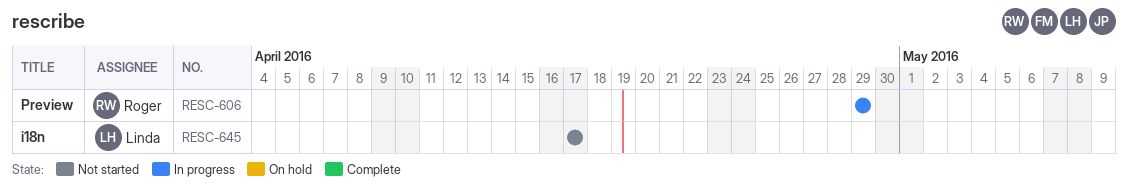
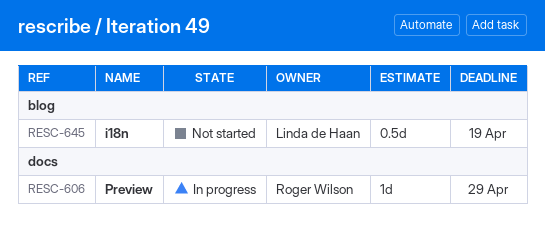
RESC-645, due: Apr 17 -> Apr 19

